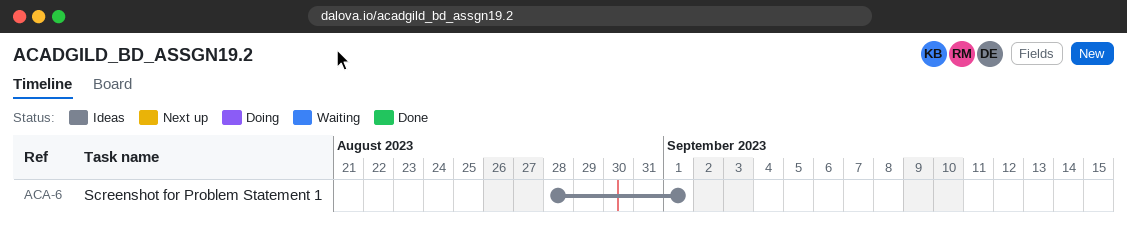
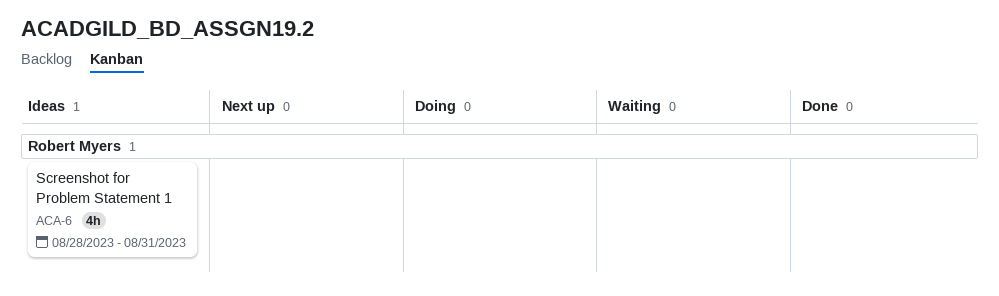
ACA-6, due: Sep 1 -> Aug 31

